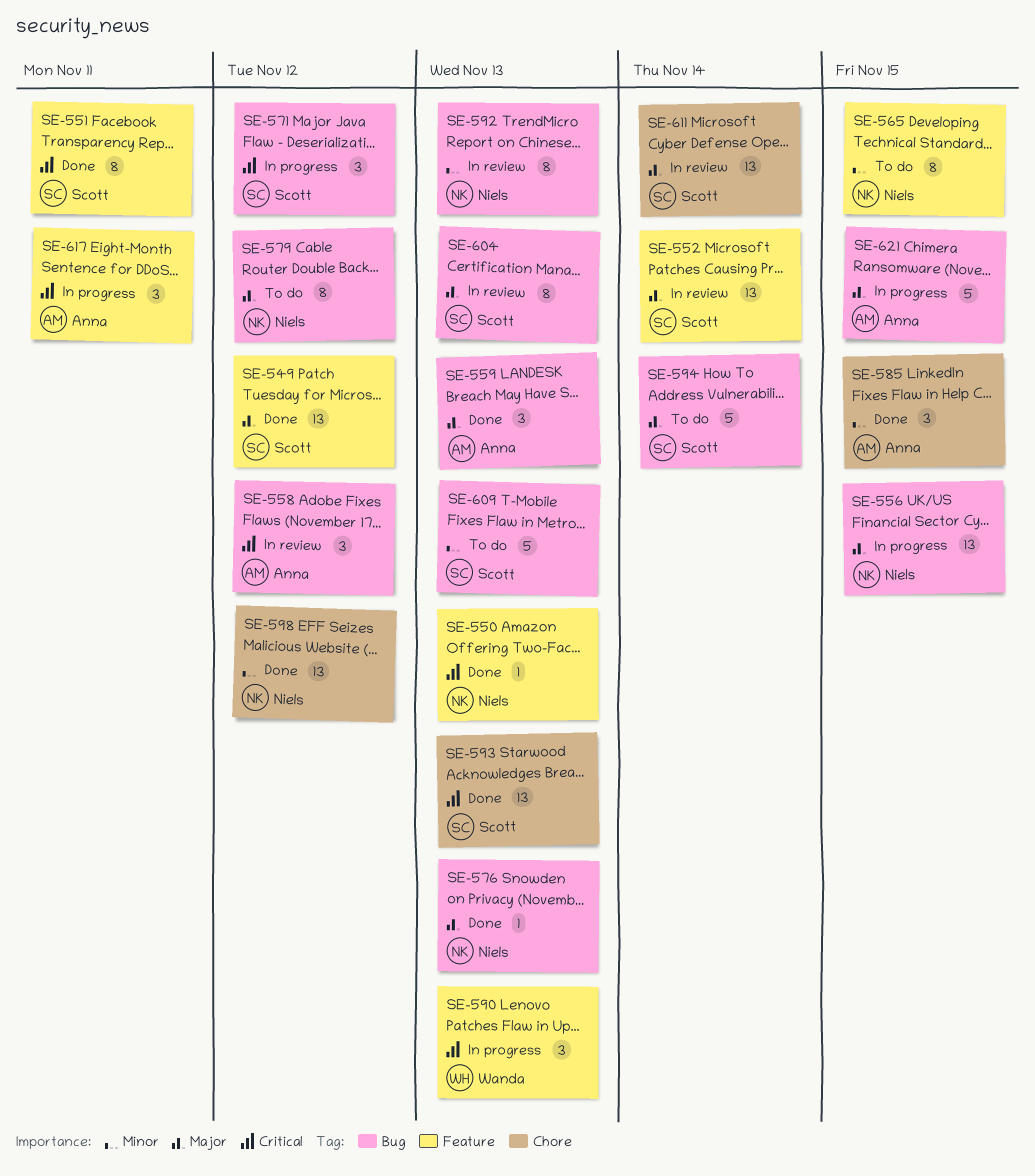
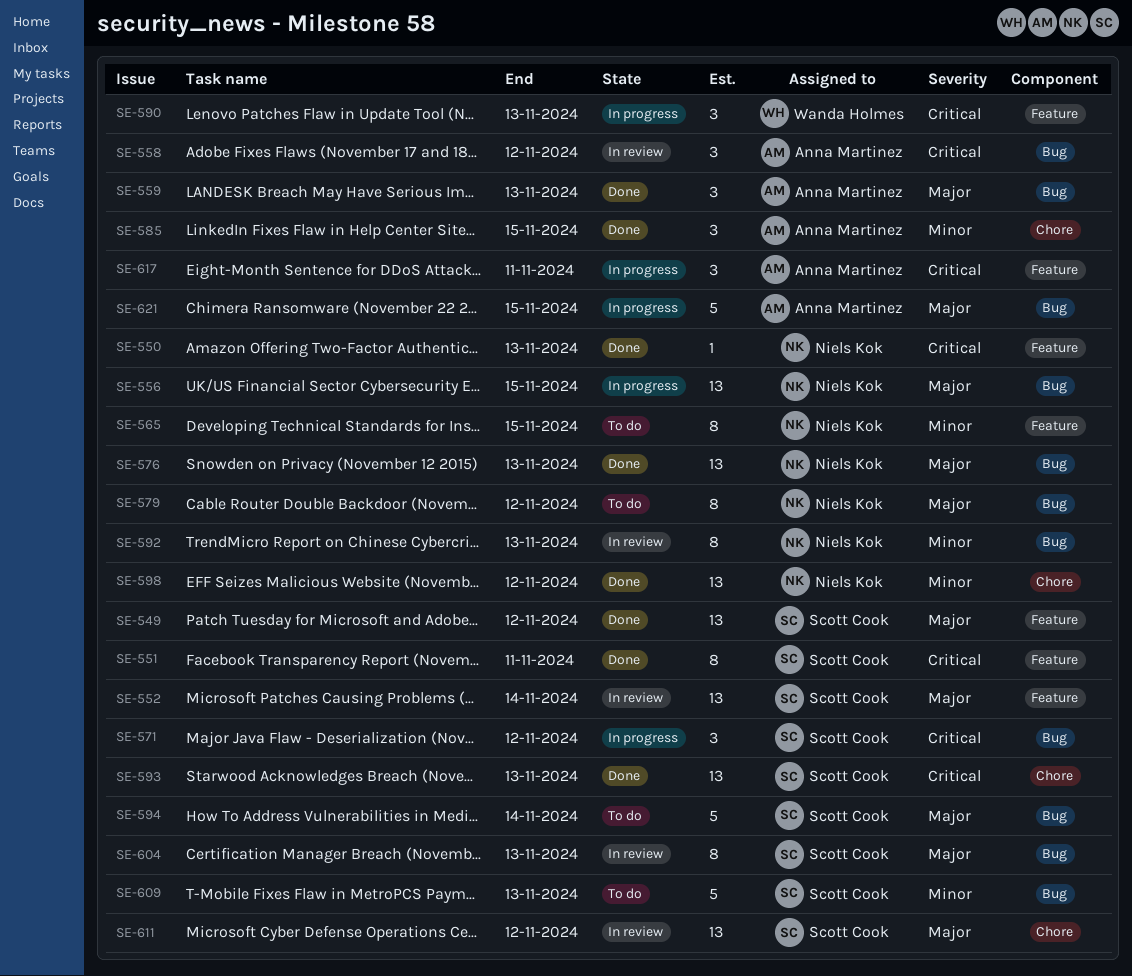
SE-576, estimate: 1 -> 13
SE-611, due: Nov 14 -> Nov 12

